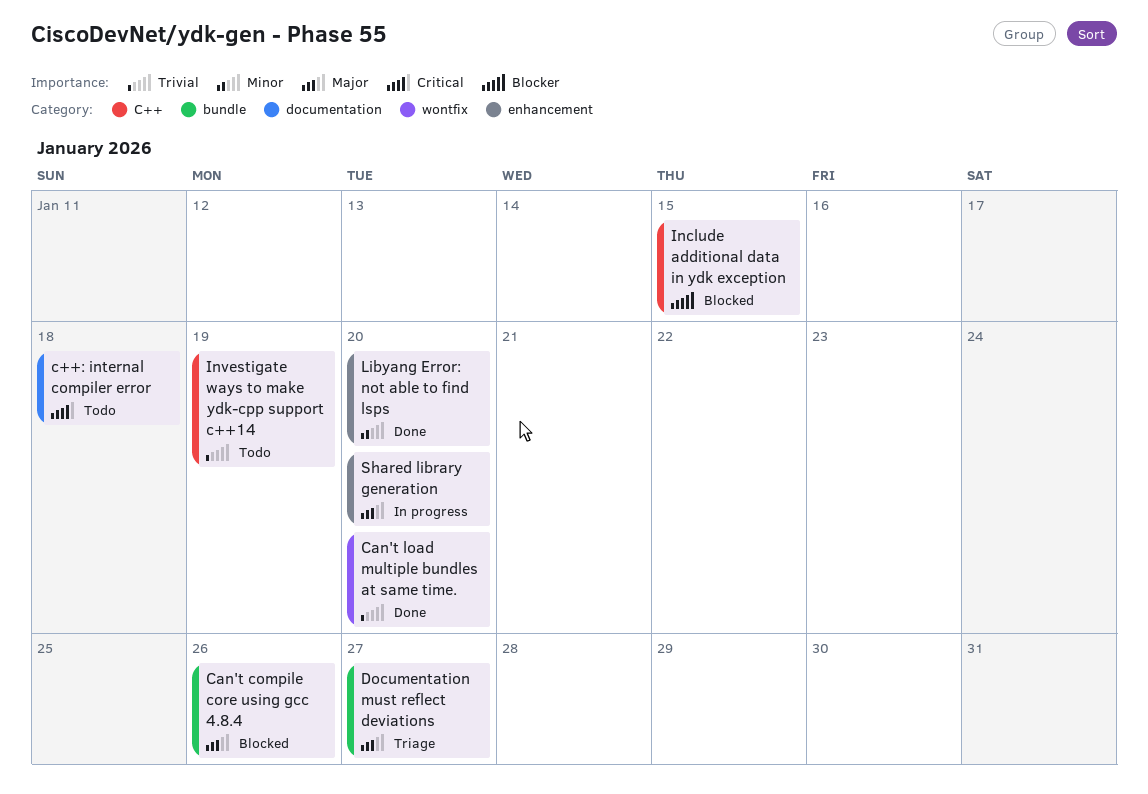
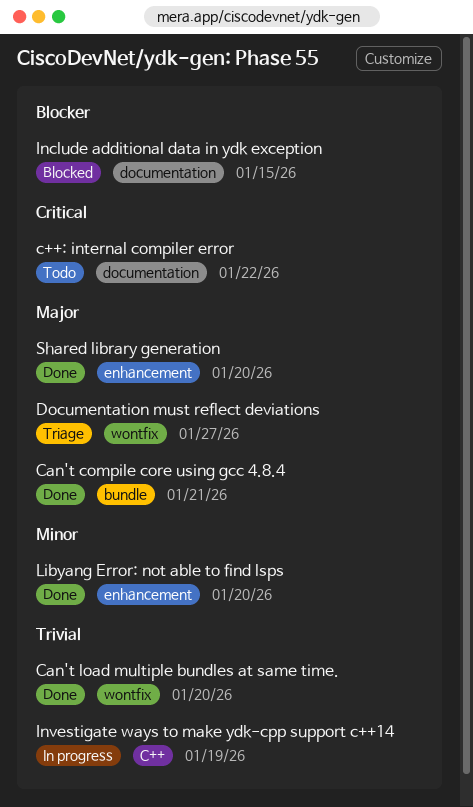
c++: internal compiler error, due: Jan 18 -> Jan 22
Can't compile core using gcc 4.8.4, status: Blocked -> Done
Can't compile core using gcc 4.8.4, due: Jan 26 -> Jan 21
Documentation must reflect deviations, label: bundle -> wontfix
Include additional data in ydk exception, label: C++ -> documentation
Investigate ways to make ydk-cpp support c++14, status: Todo -> In progress
Shared library generation, status: In progress -> Done

